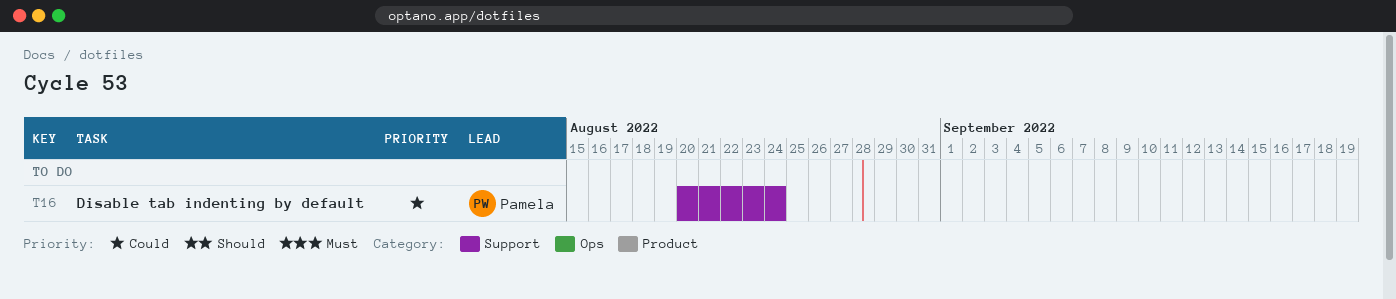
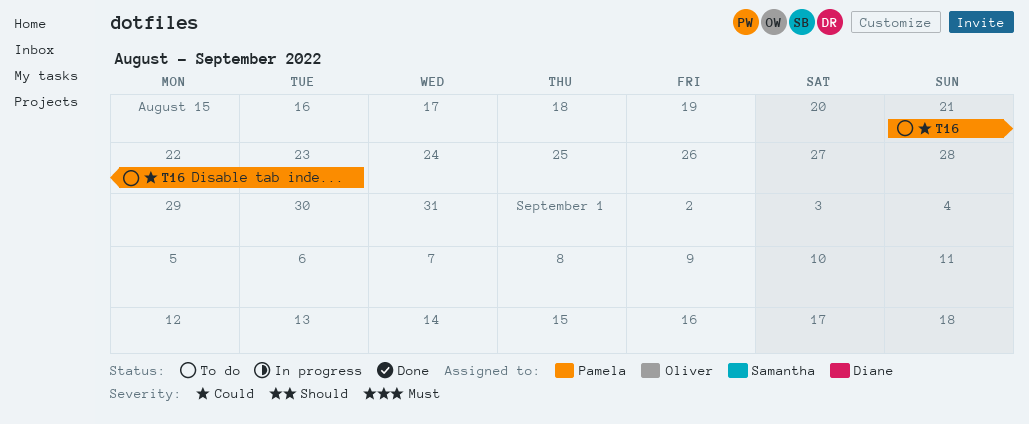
T16, start: Aug 20 -> Aug 21
T16, due: Aug 24 -> Aug 23

